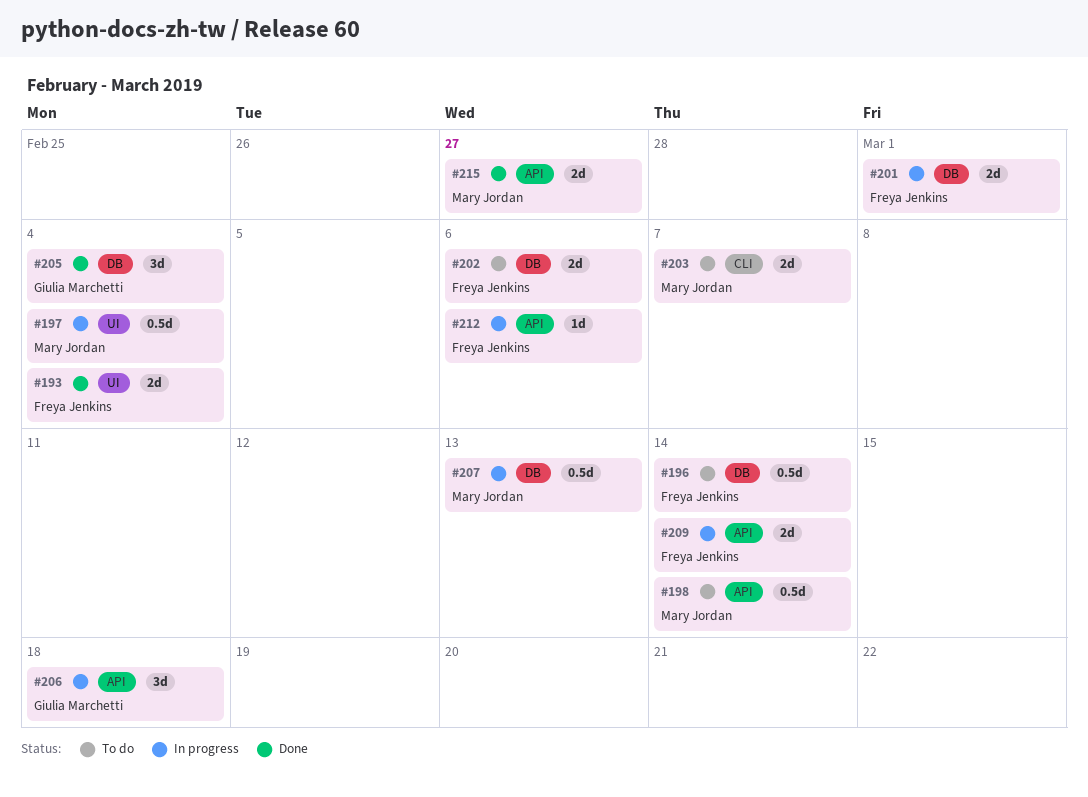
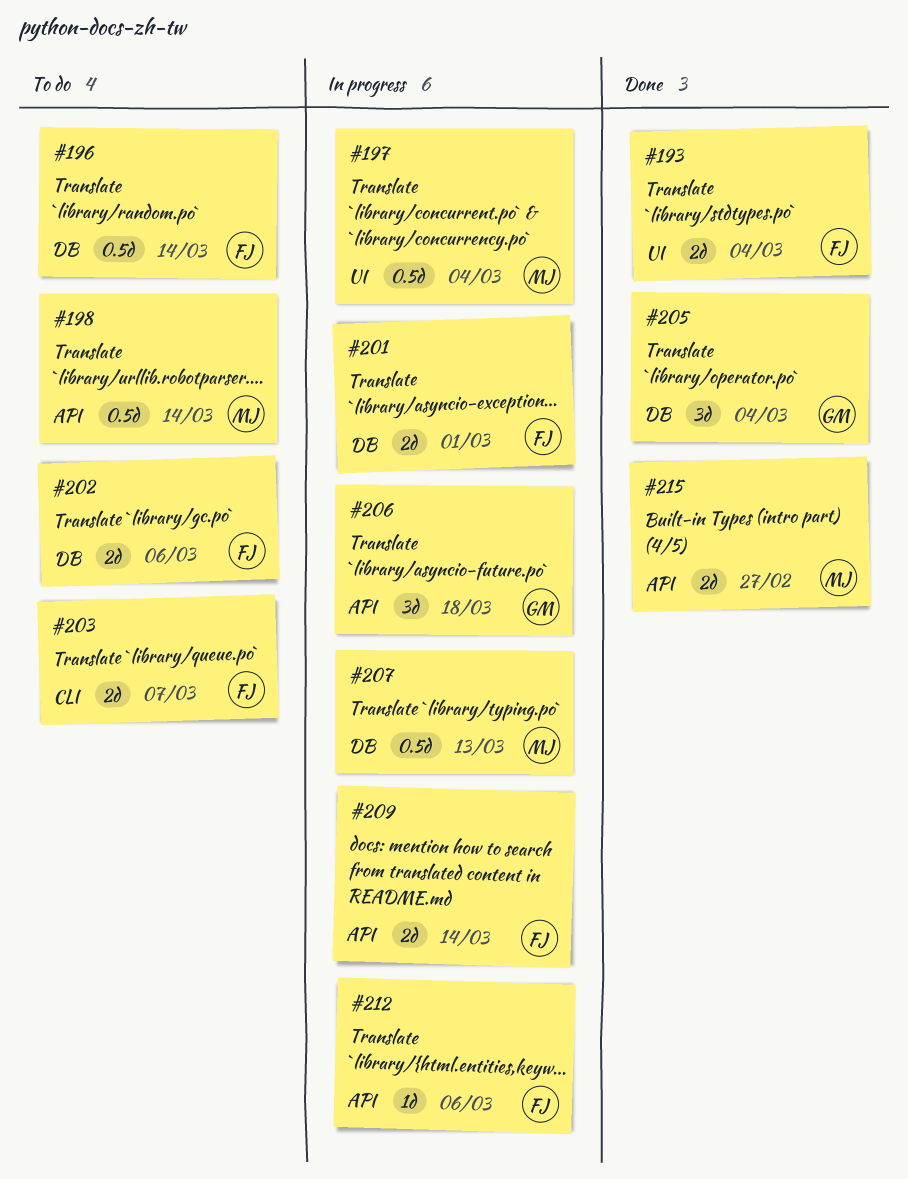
#203, owner: Mary Jordan -> Freya Jenkins

